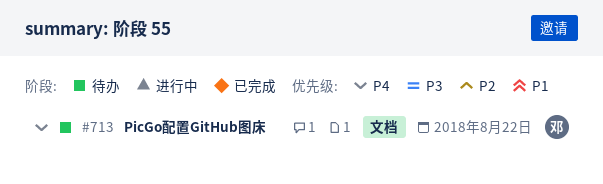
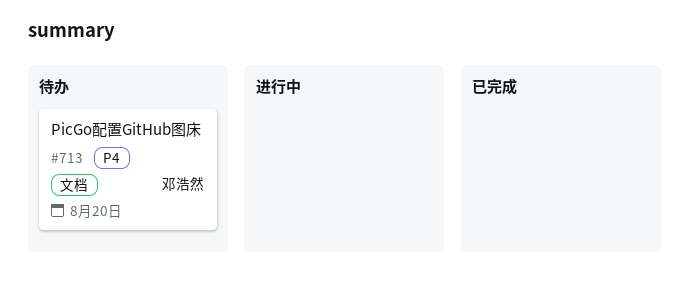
#713, due: Aug 22 -> Aug 20

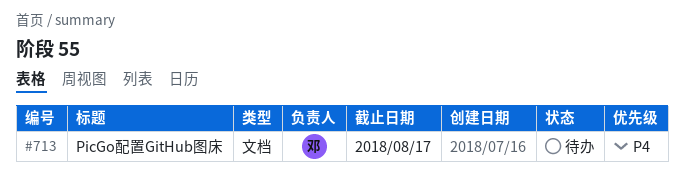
#713, due: Aug 20 -> Aug 17

